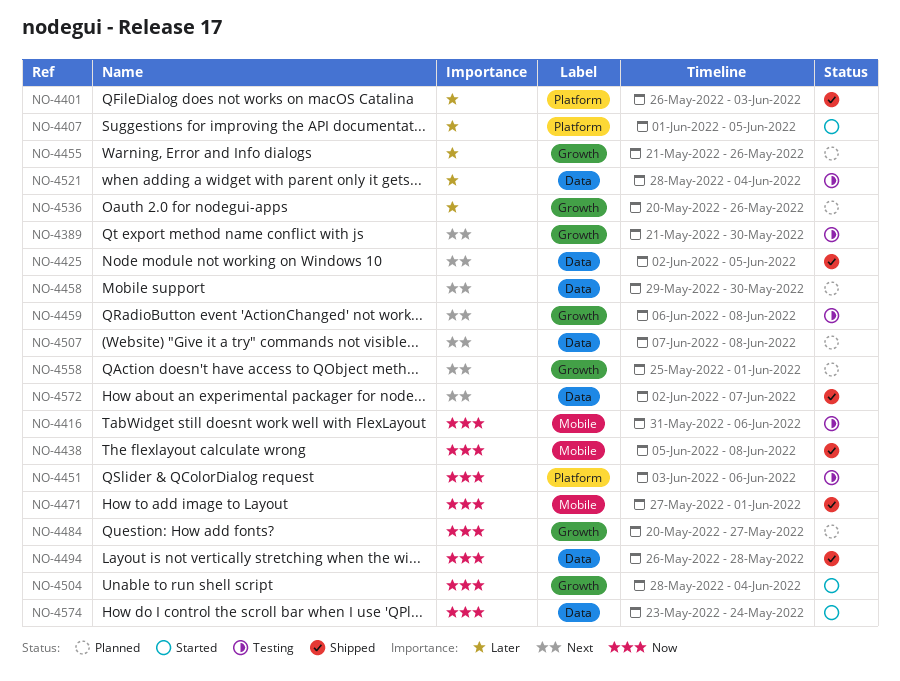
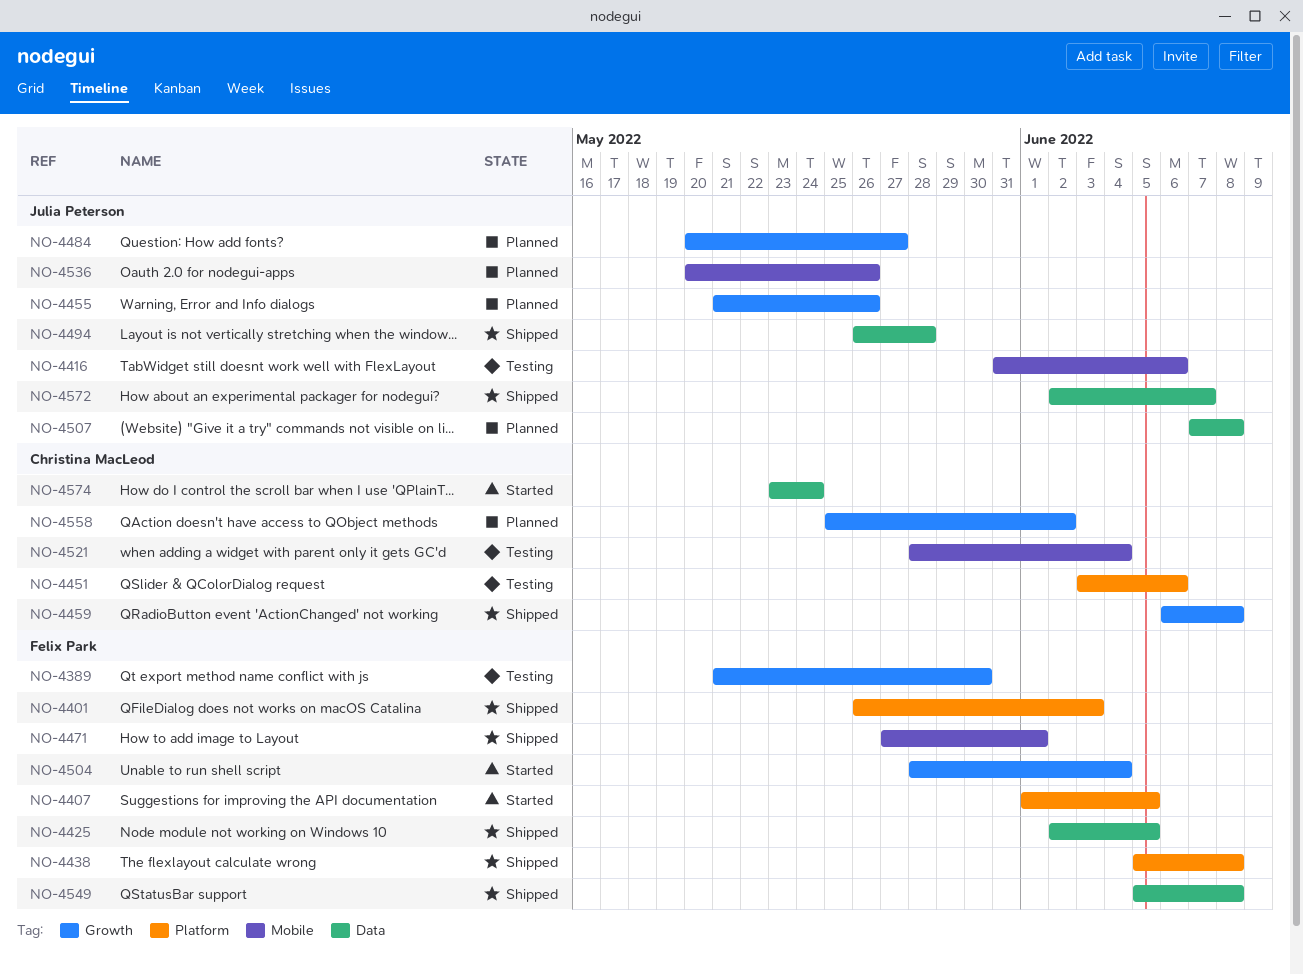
NO-4438, label: Mobile -> Platform
NO-4458: present -> none
NO-4459, status: Testing -> Shipped
NO-4521, label: Data -> Mobile
NO-4536, label: Growth -> Mobile
NO-4549: none -> present
NO-4558, due: Jun 1 -> Jun 2

